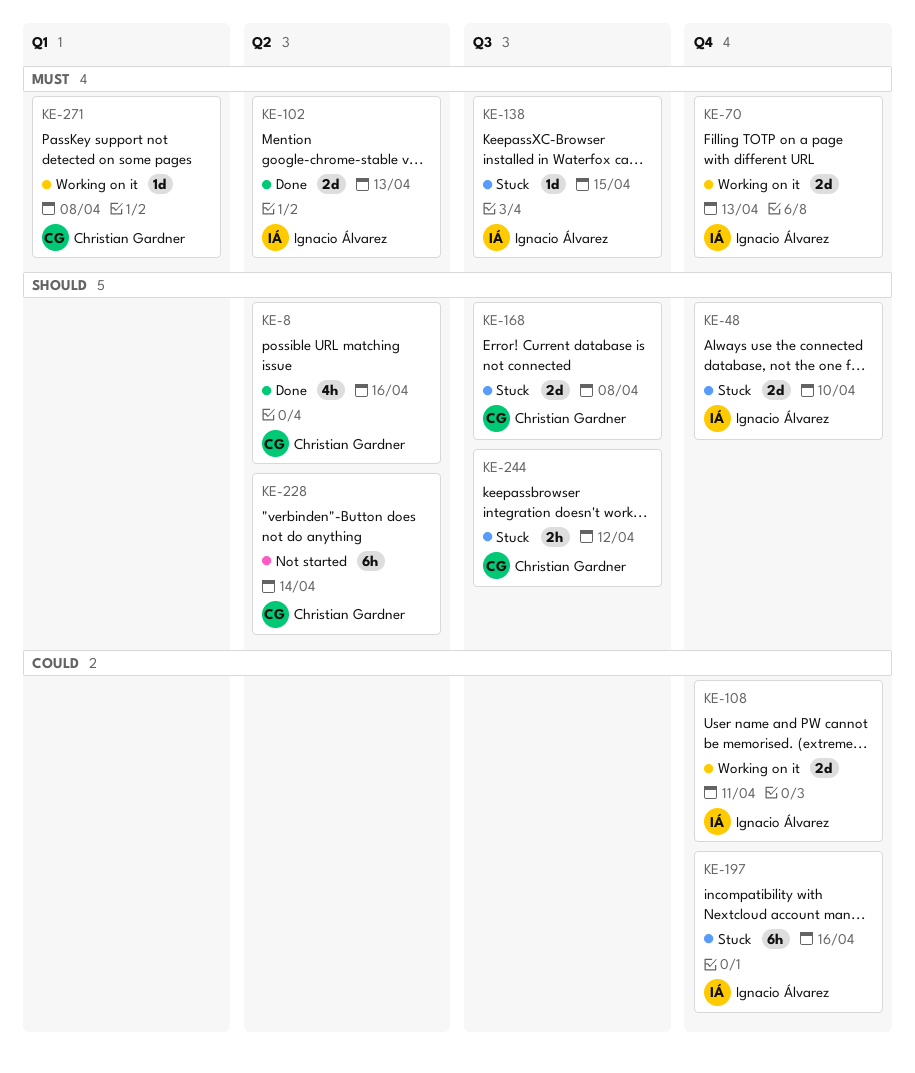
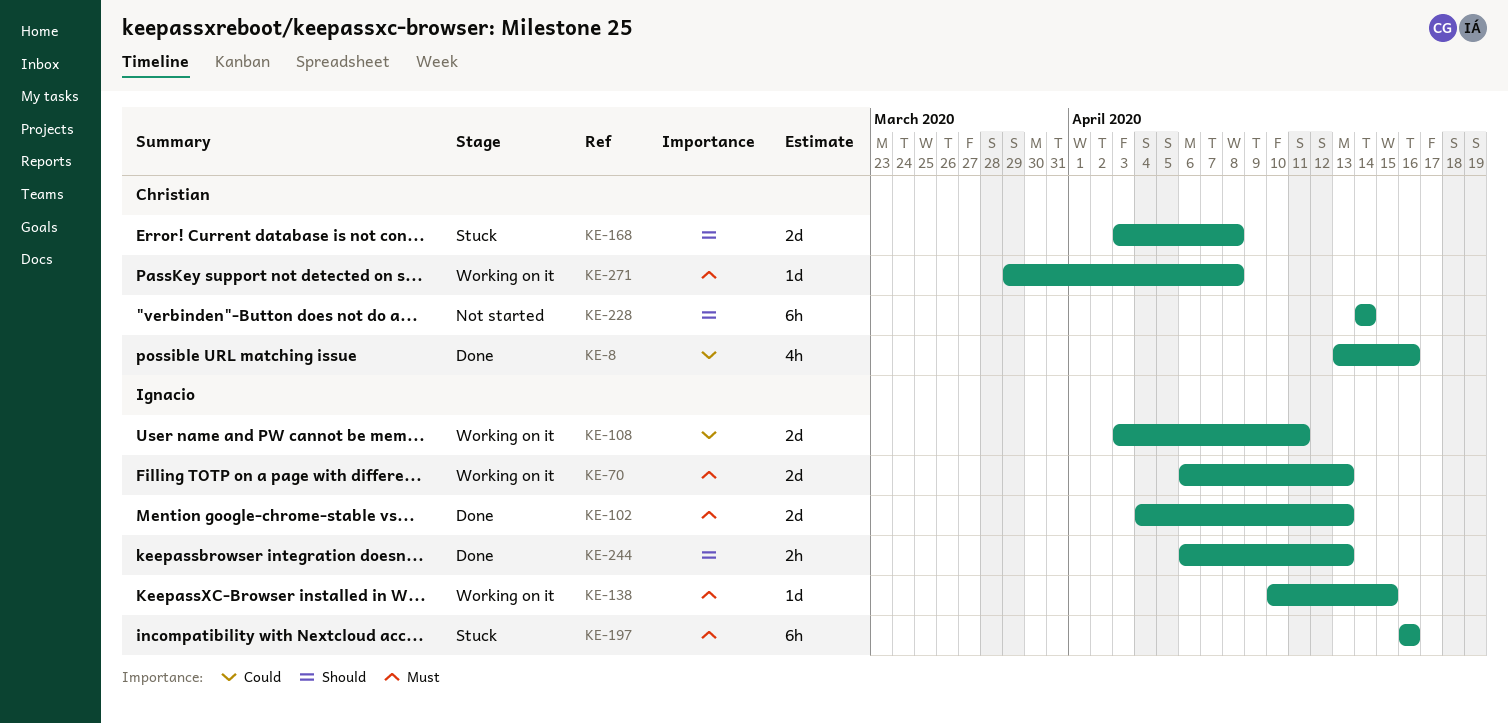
KE-8, priority: Should -> Could
KE-48: present -> none
KE-138, status: Stuck -> Working on it
KE-197, priority: Could -> Must
KE-244, status: Stuck -> Done
KE-244, owner: Christian Gardner -> Ignacio Álvarez
KE-244, due: Apr 12 -> Apr 13

